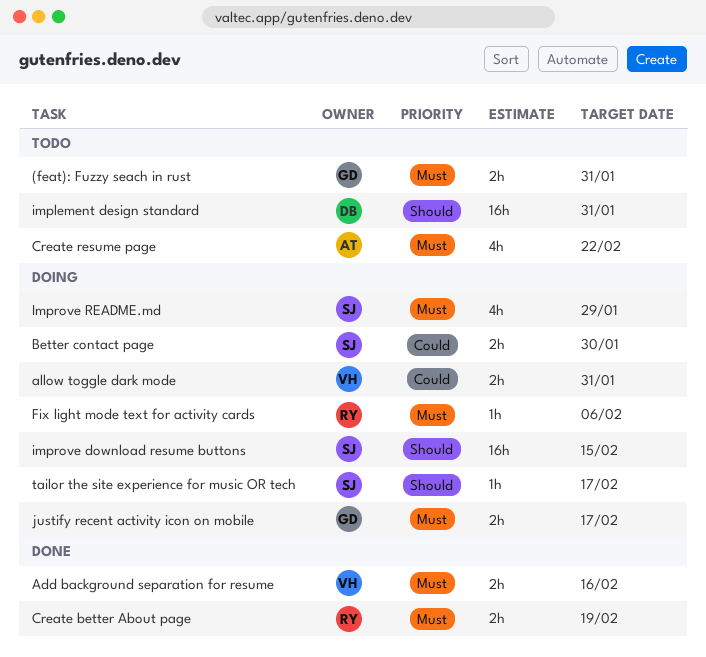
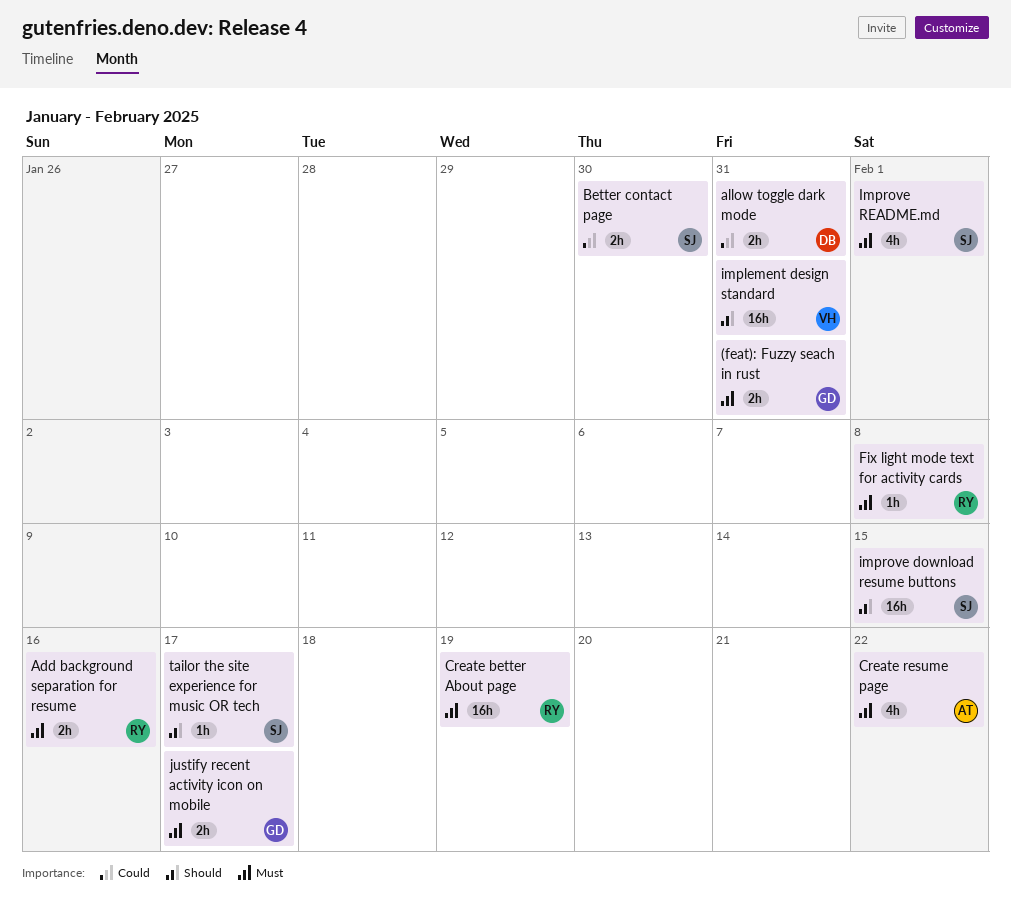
Add background separation for resume, owner: VH -> RY
allow toggle dark mode, owner: VH -> DB
Create better About page, estimate: 2h -> 16h
Fix light mode text for activity cards, due: Feb 6 -> Feb 8
implement design standard, owner: DB -> VH
Improve README.md, due: Jan 29 -> Feb 1

